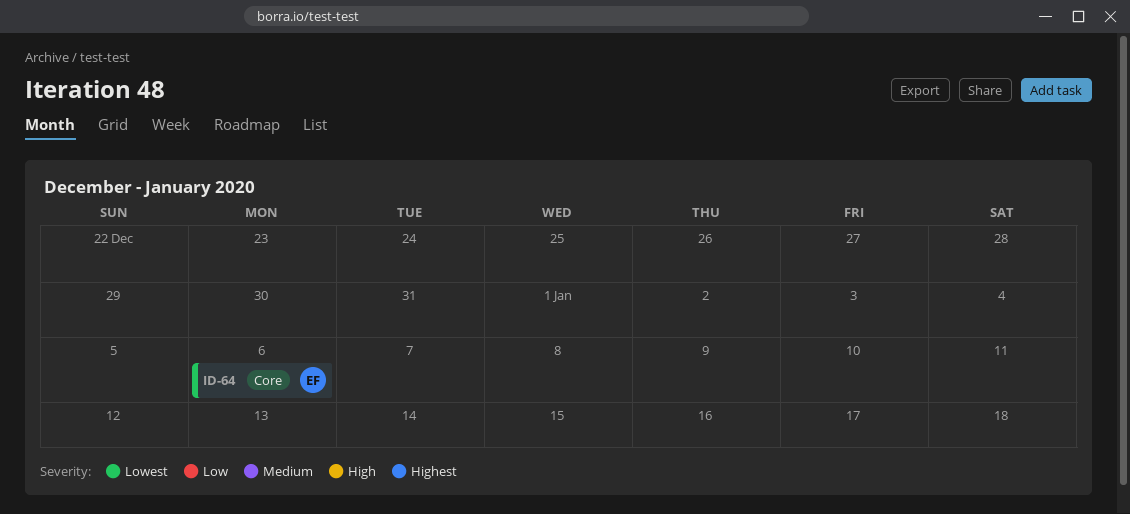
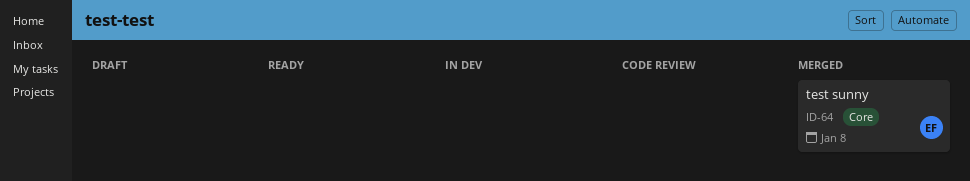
ID-64, due: Jan 6 -> Jan 8

